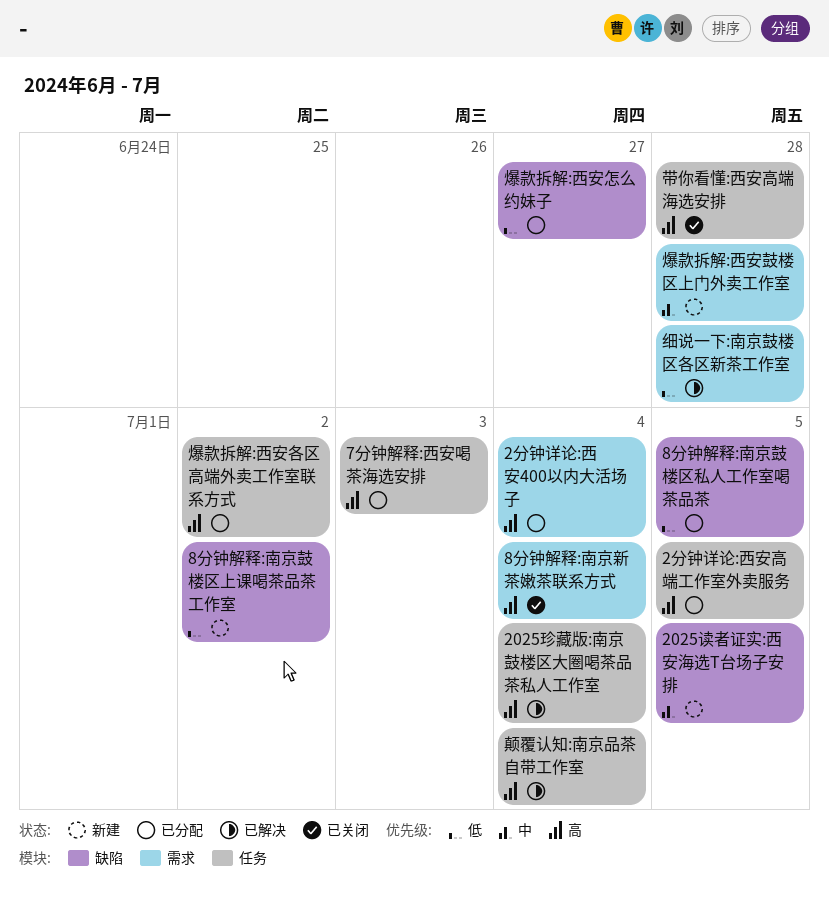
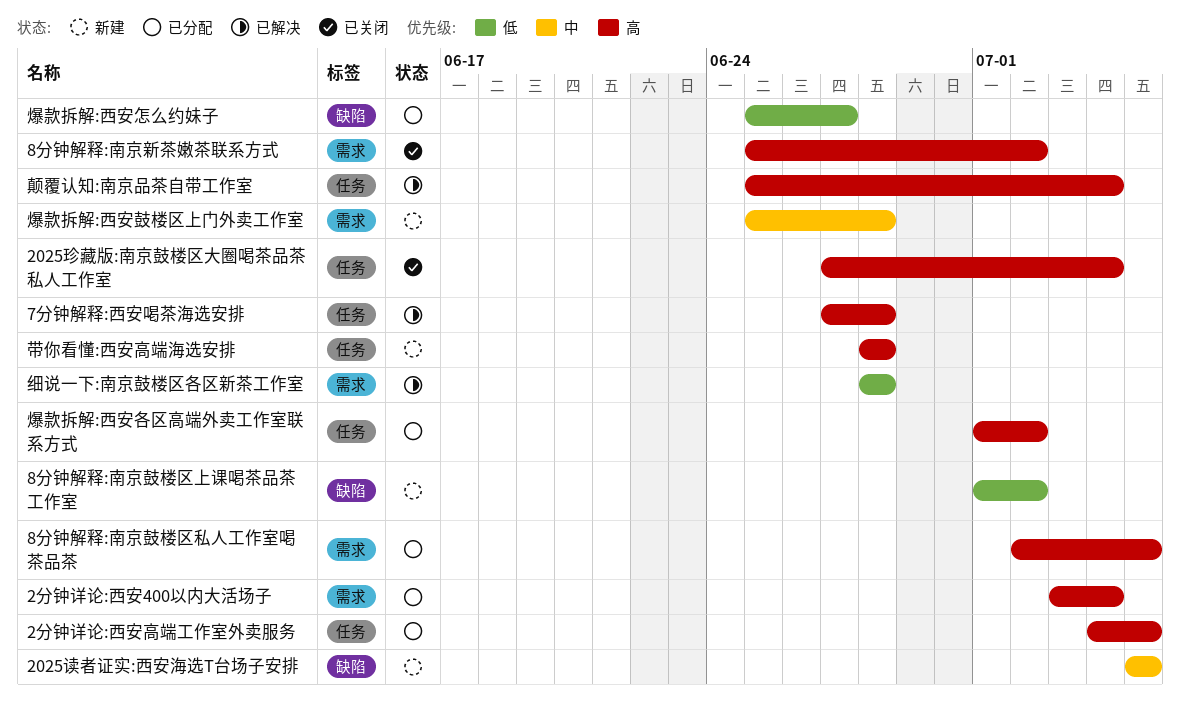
2025珍藏版:南京鼓楼区大圈喝茶品茶私人工作室, status: 已解决 -> 已关闭
7分钟解释:西安喝茶海选安排, status: 已分配 -> 已解决
7分钟解释:西安喝茶海选安排, due: Jul 3 -> Jun 28
8分钟解释:南京新茶嫩茶联系方式, due: Jul 4 -> Jul 2
8分钟解释:南京鼓楼区私人工作室喝茶品茶, priority: 低 -> 高
8分钟解释:南京鼓楼区私人工作室喝茶品茶, label: 缺陷 -> 需求
带你看懂:西安高端海选安排, status: 已关闭 -> 新建

